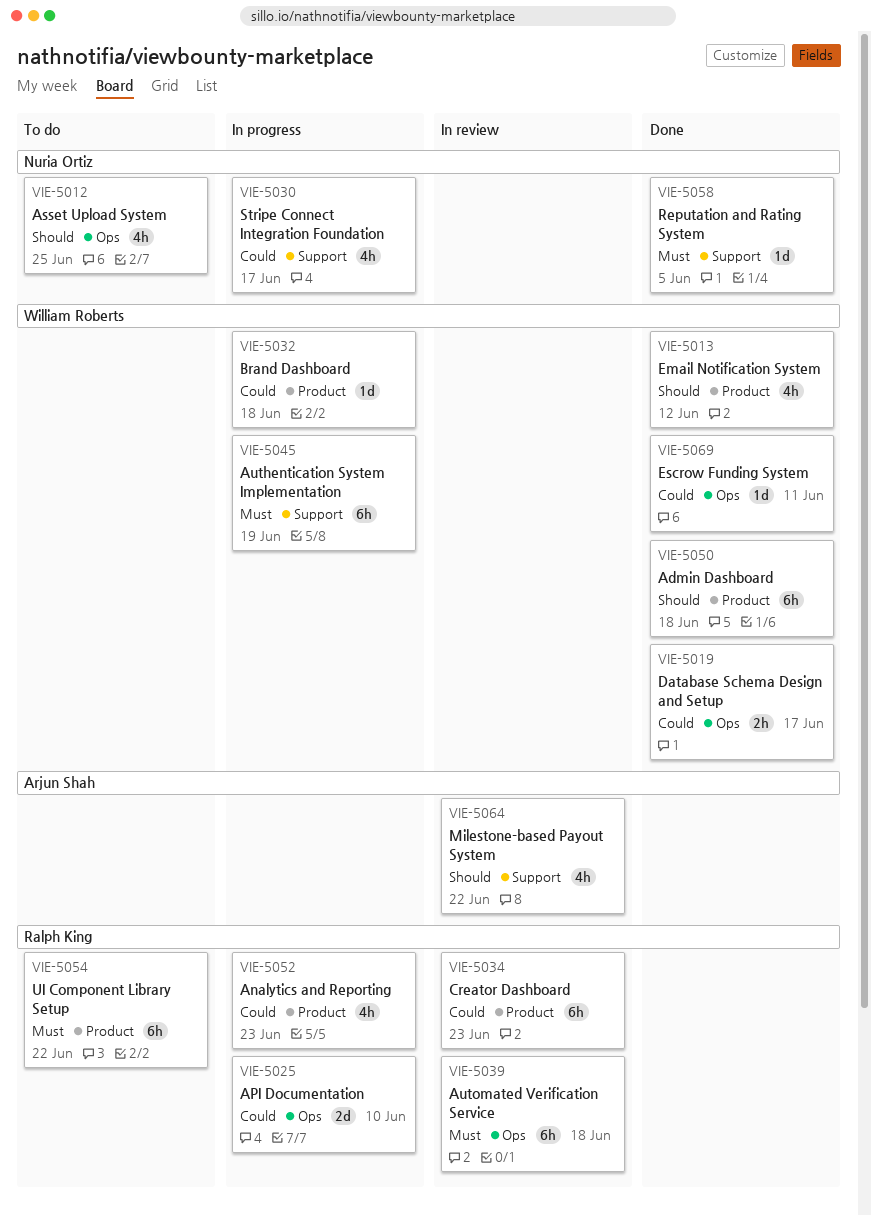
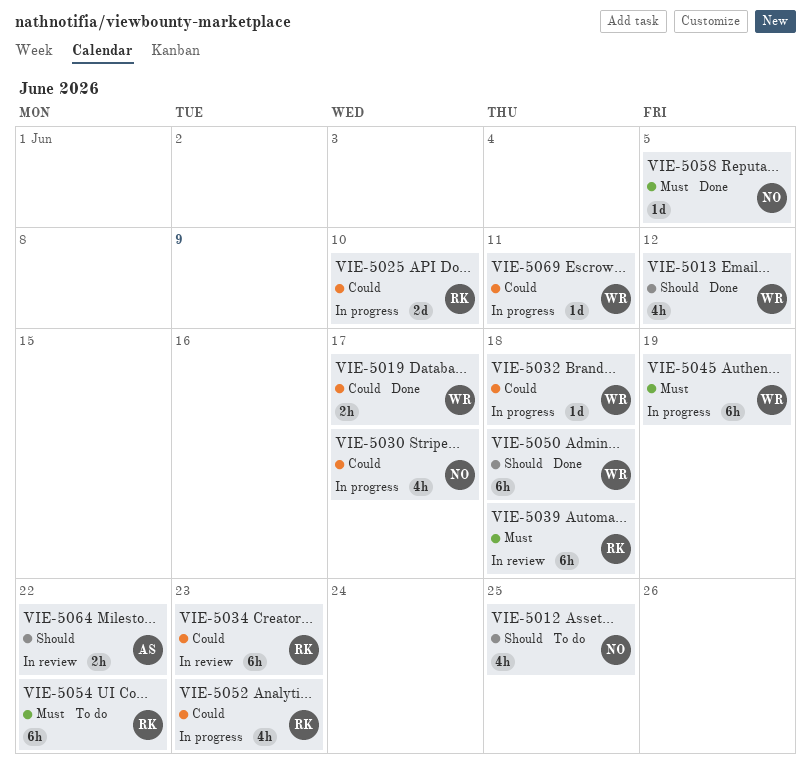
VIE-5064, estimate: 4h -> 2h
VIE-5069, status: Done -> In progress

